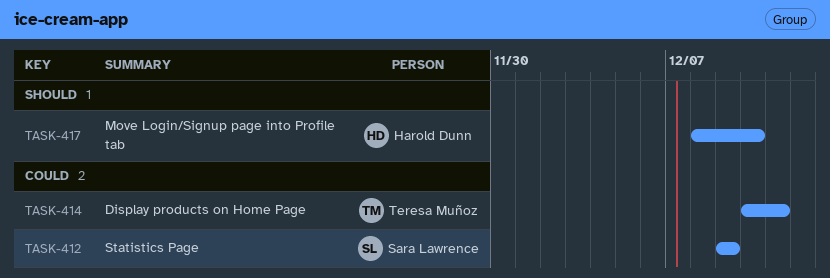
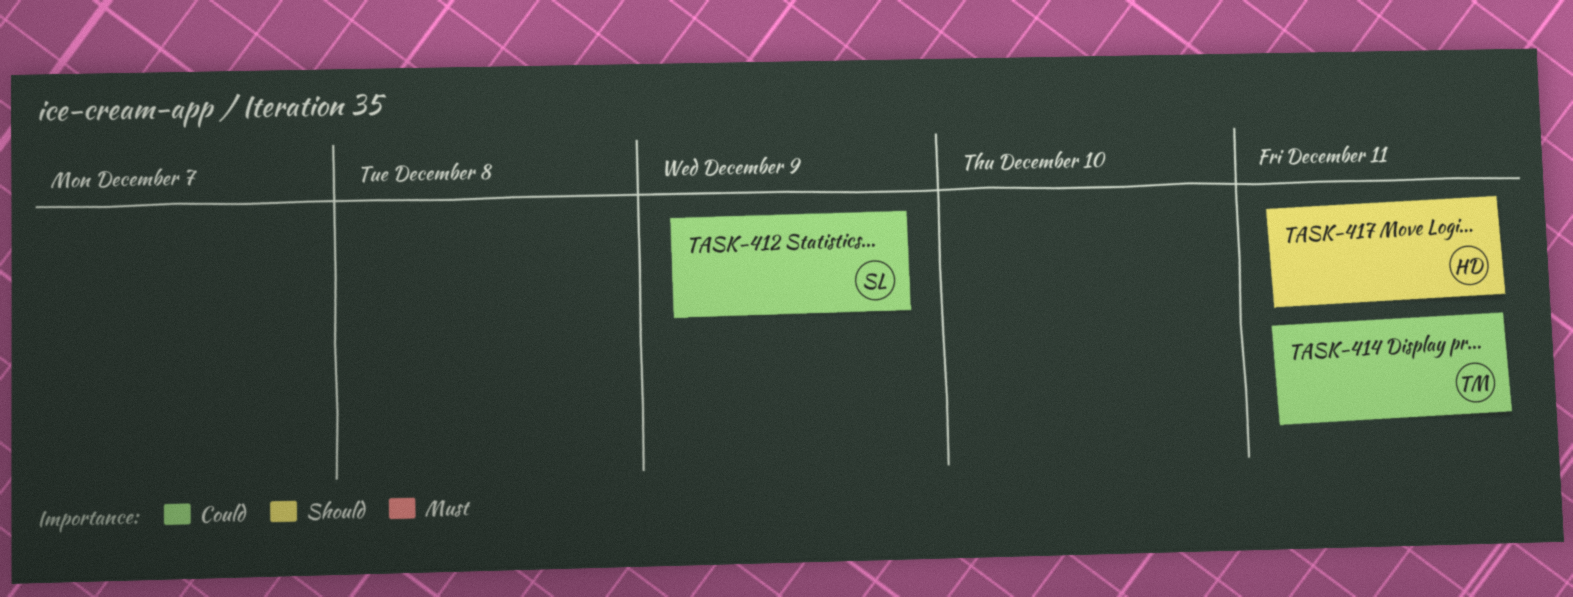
TASK-417, due: Dec 10 -> Dec 11

